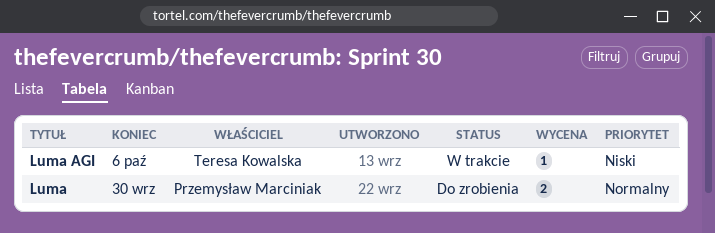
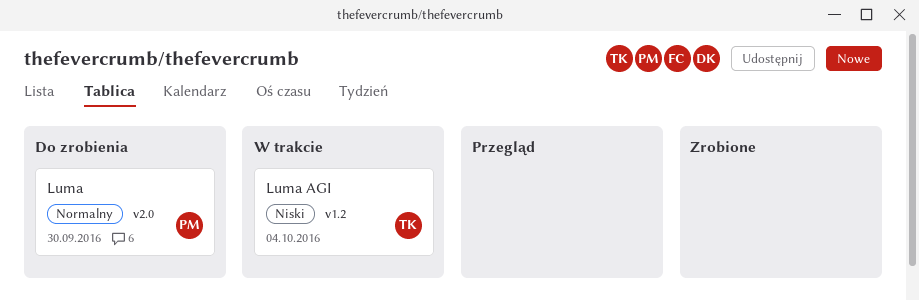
Luma AGI, due: Oct 6 -> Oct 4

